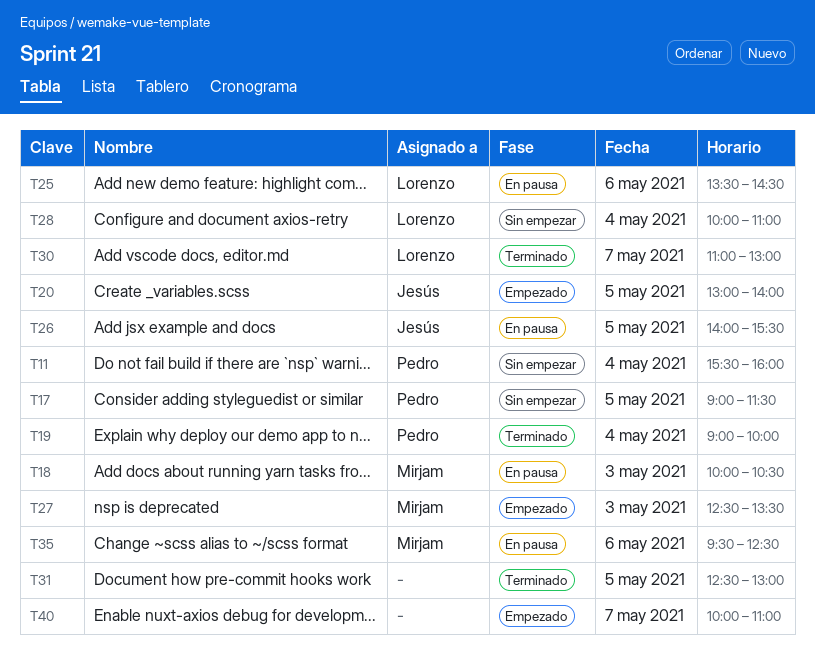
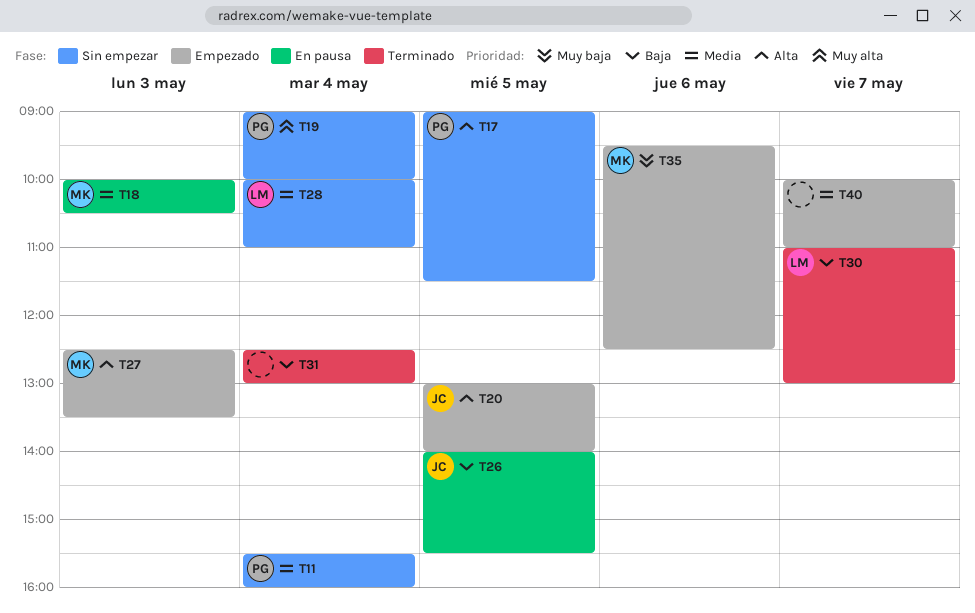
T19, status: Terminado -> Sin empezar
T25: present -> none
T31, day: May 5 -> May 4
T35, status: En pausa -> Empezado

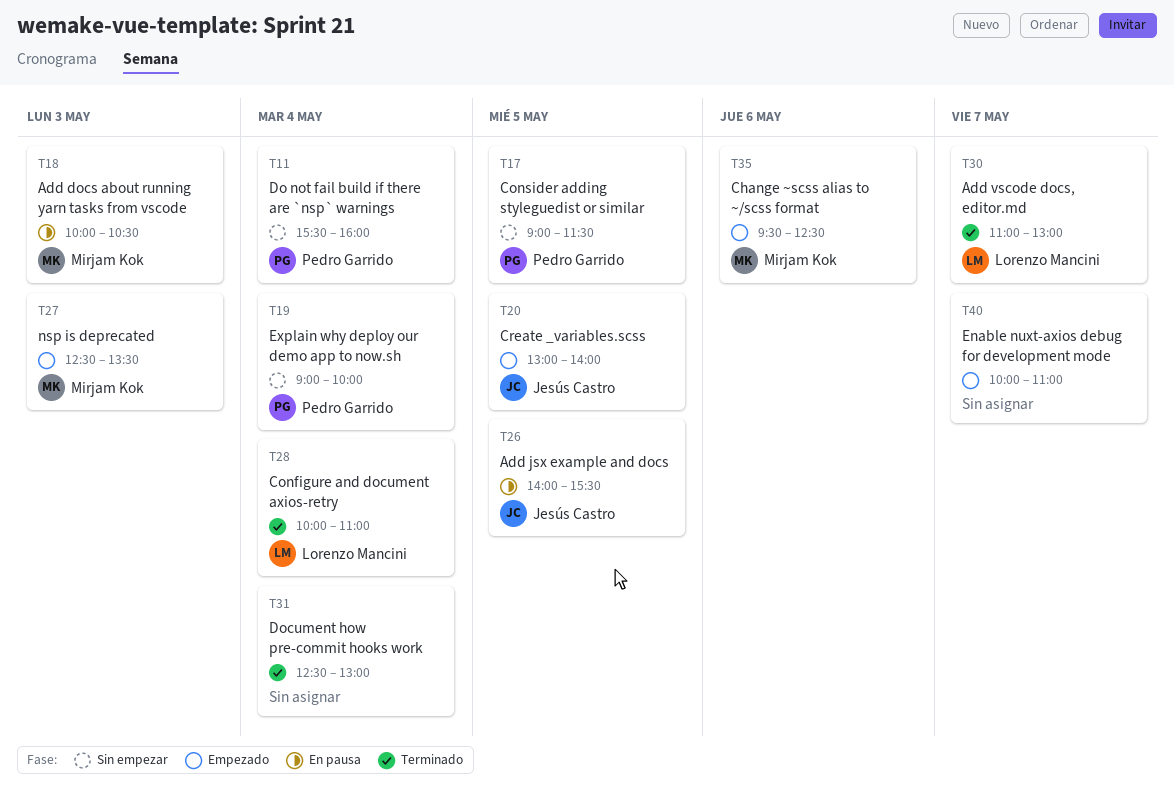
T28, status: Sin empezar -> Terminado

